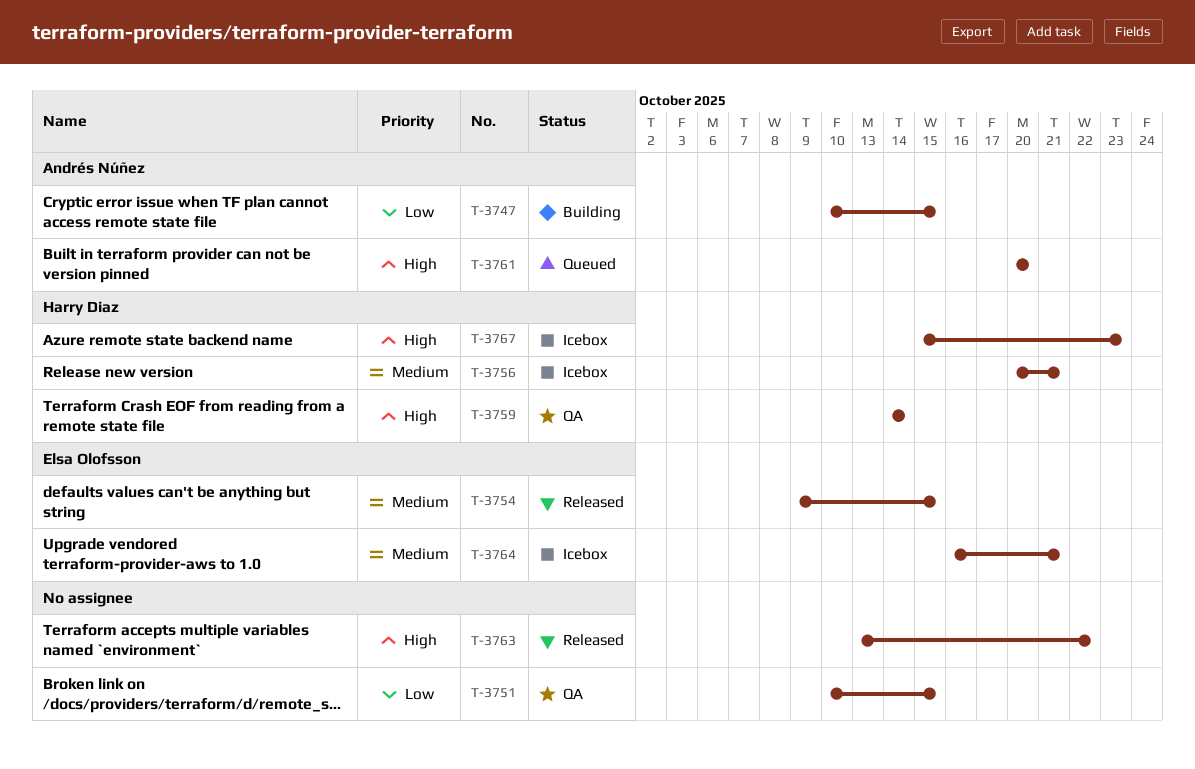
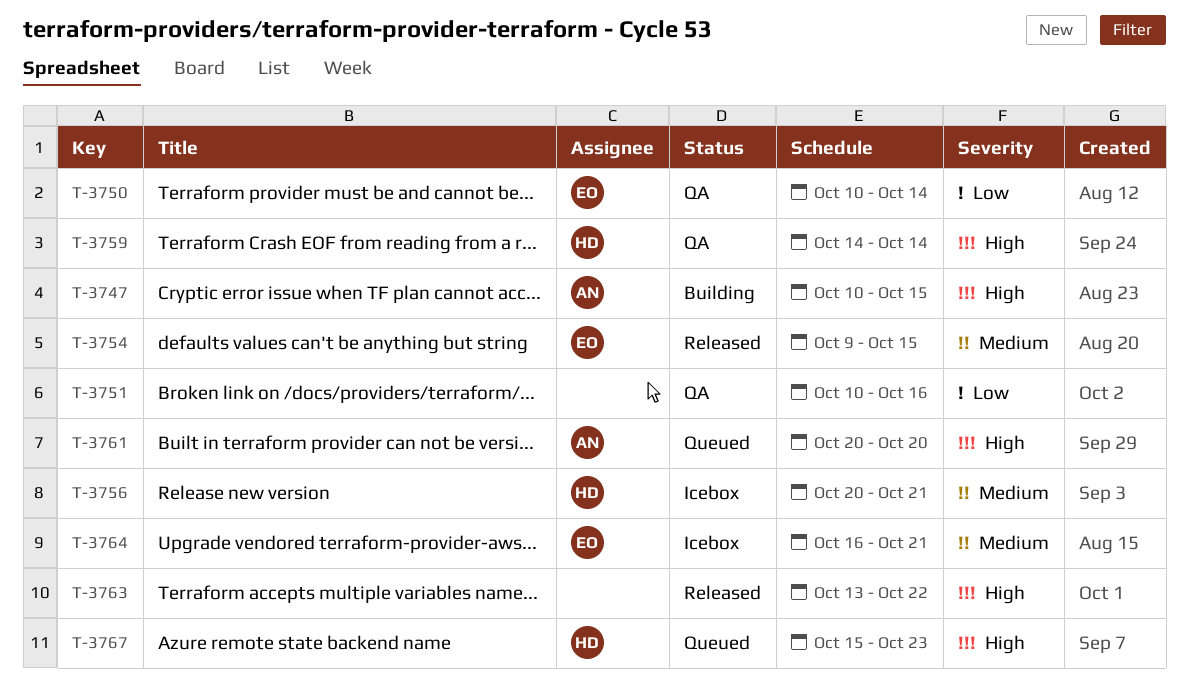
T-3747, priority: Low -> High
T-3750: none -> present
T-3751, due: Oct 15 -> Oct 16
T-3767, status: Icebox -> Queued

